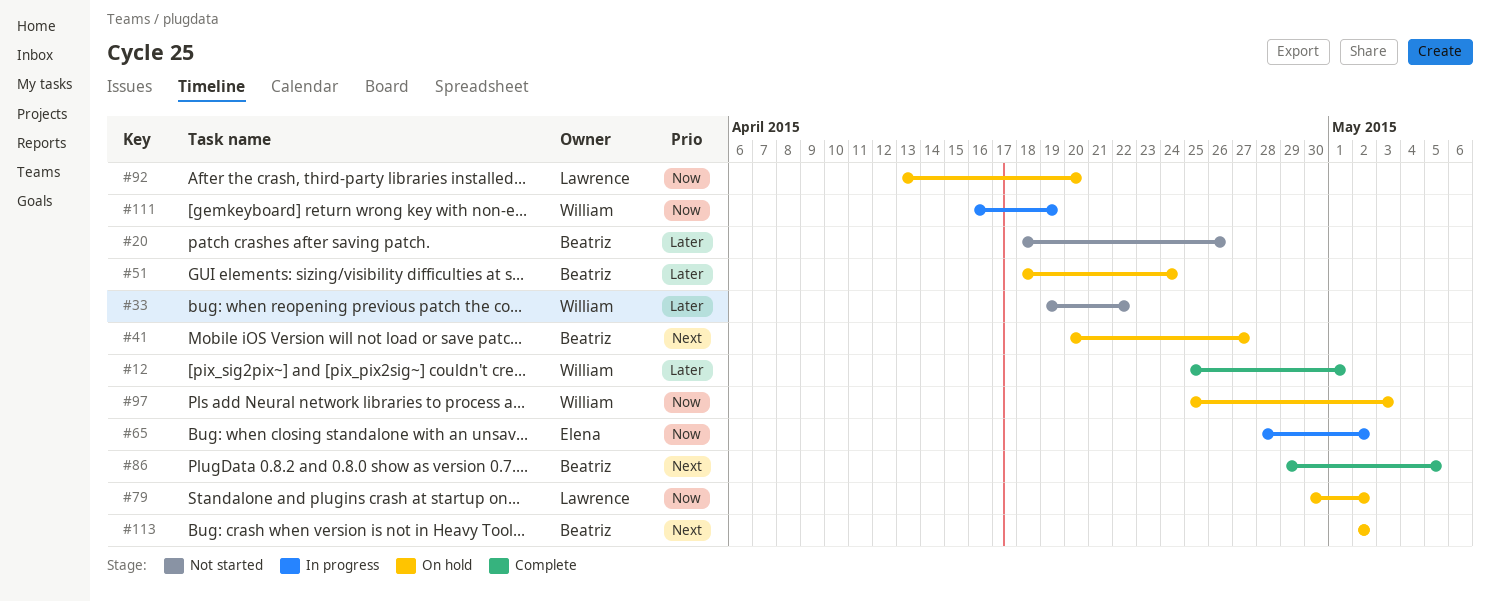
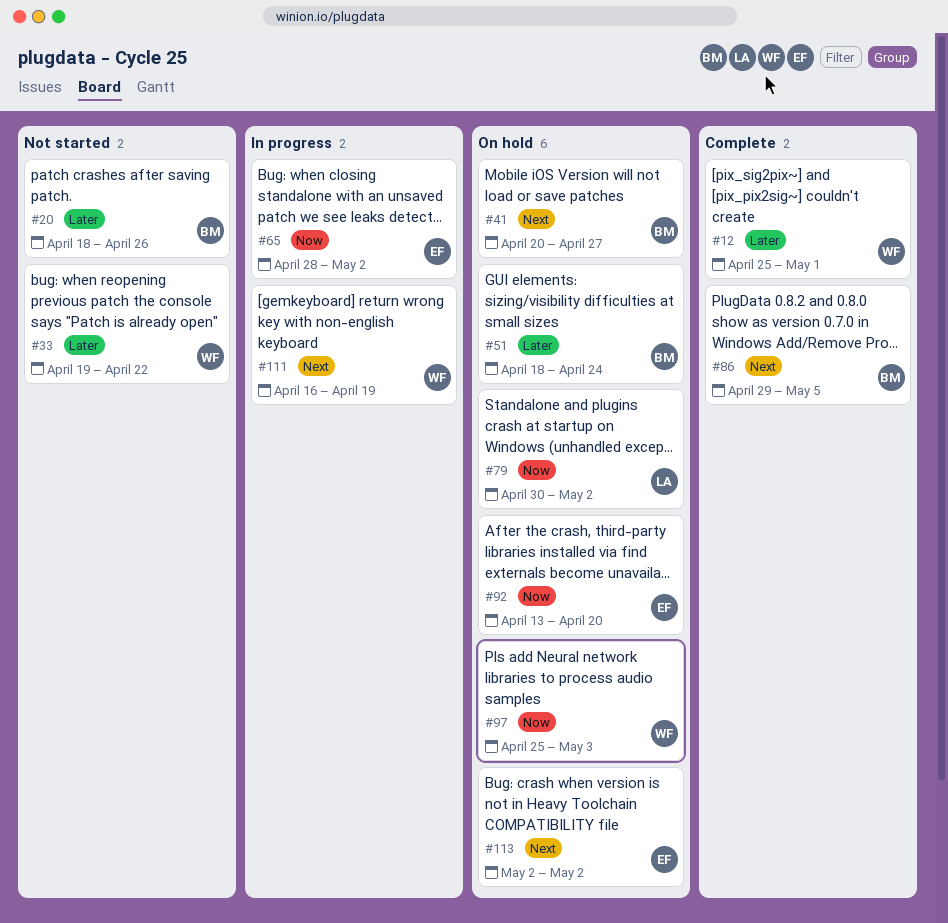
#92, owner: Lawrence -> Elena
#111, priority: Now -> Next
#113, owner: Beatriz -> Elena

